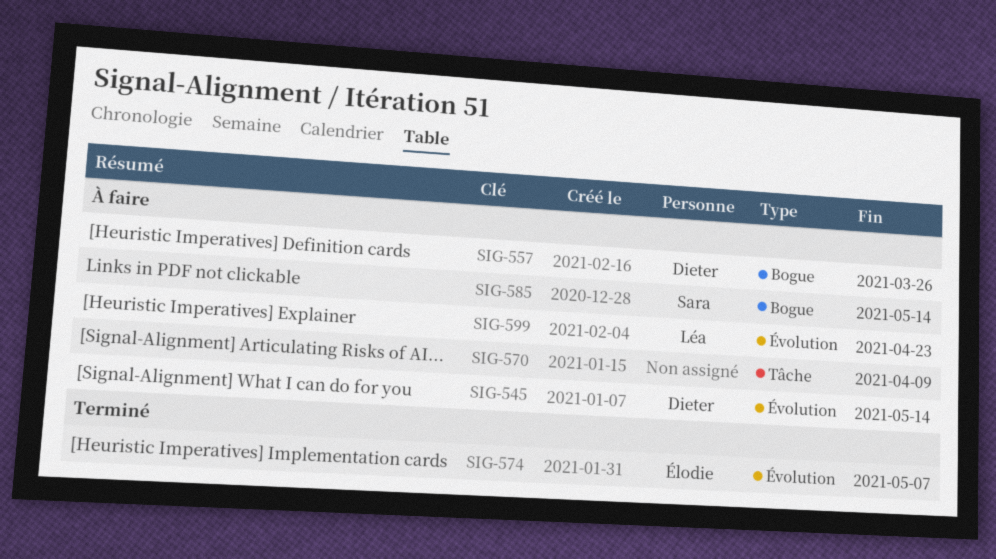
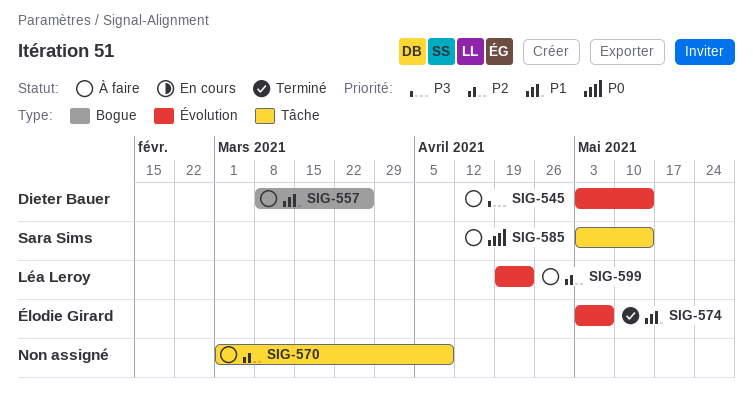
SIG-585, label: Bogue -> Tâche

